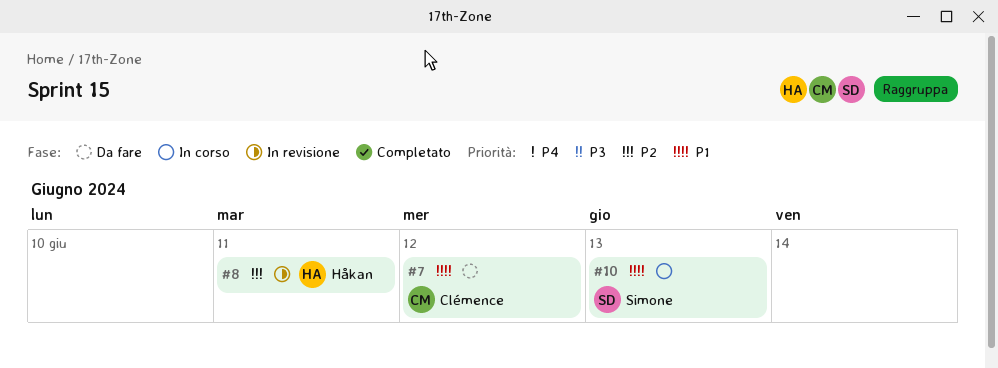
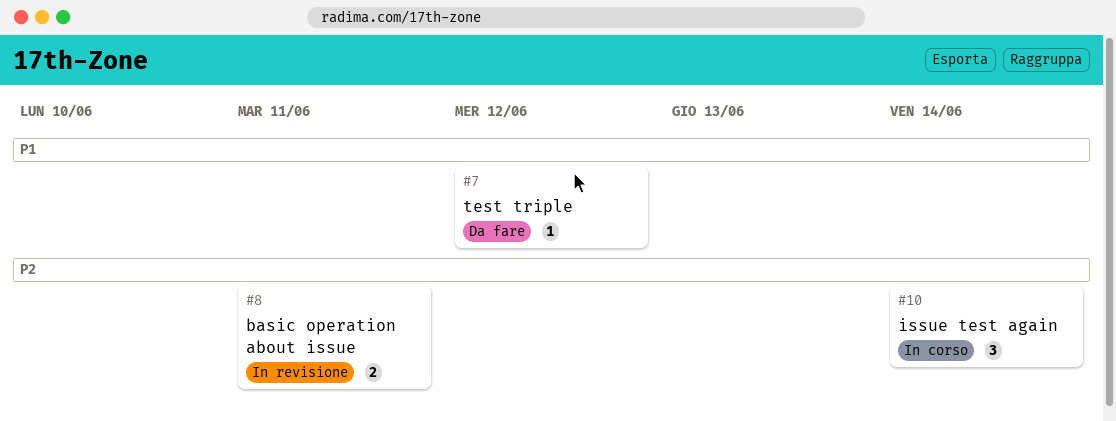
#10, priority: P1 -> P2
#10, due: Jun 13 -> Jun 14

